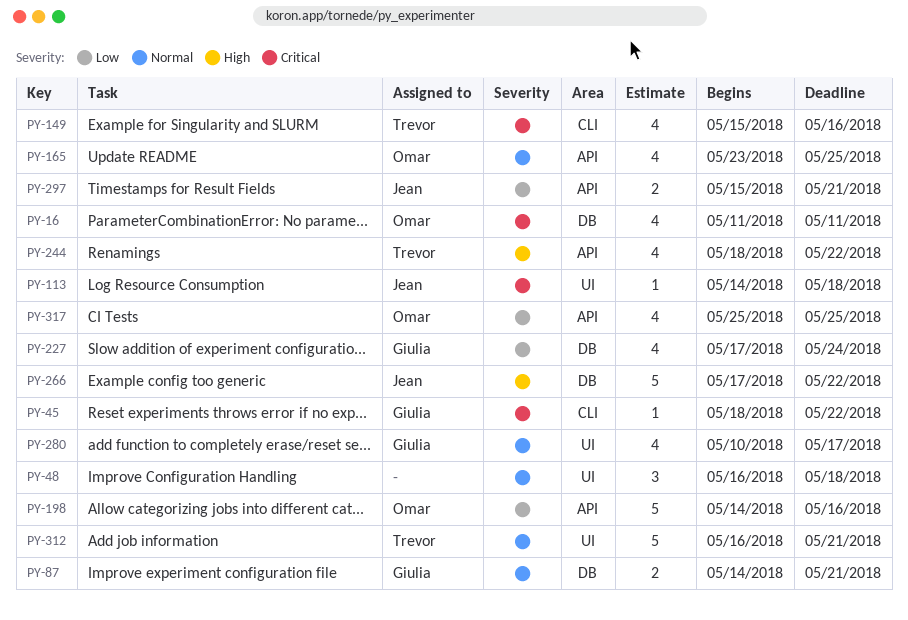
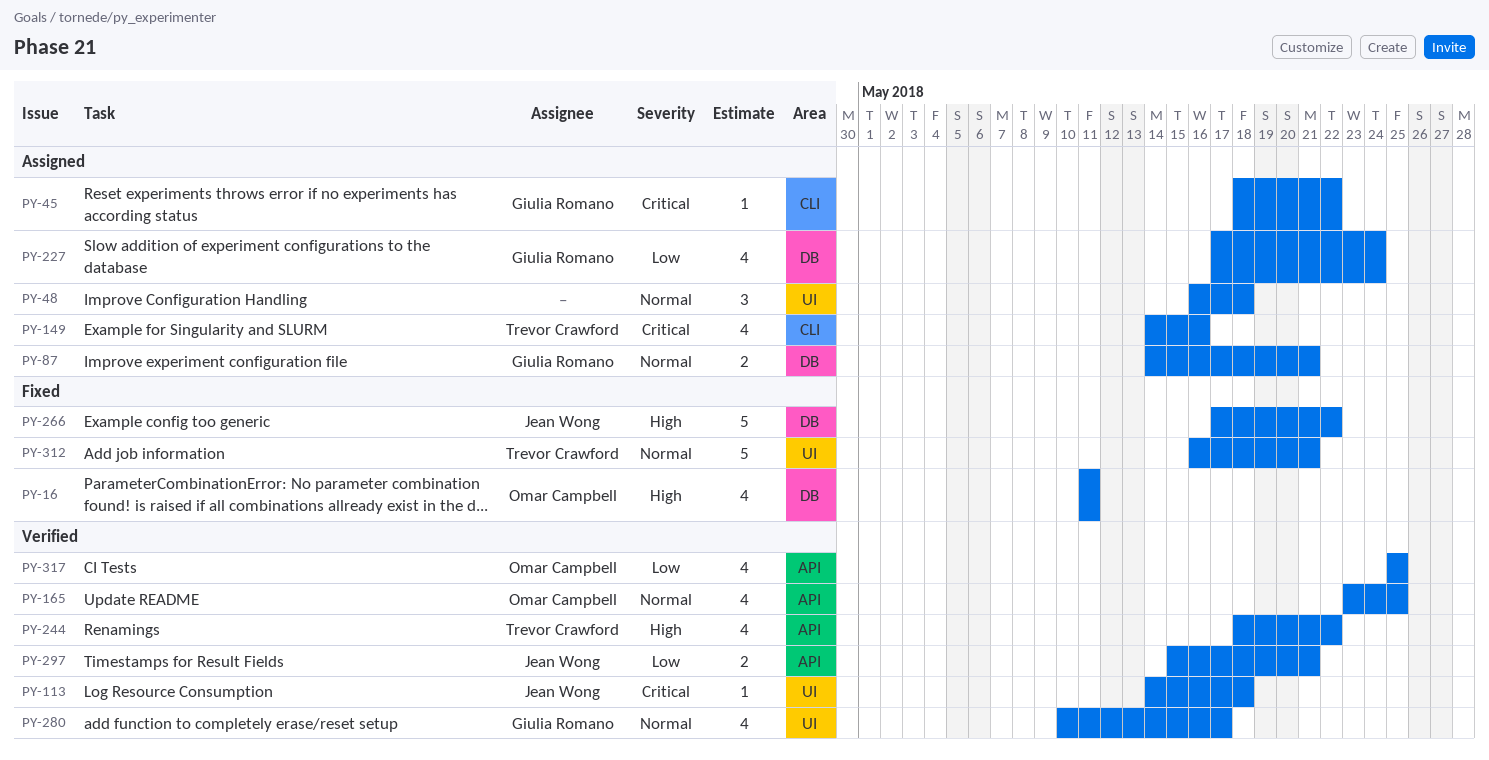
PY-16, priority: Critical -> High
PY-149, start: May 15 -> May 14
PY-198: present -> none

